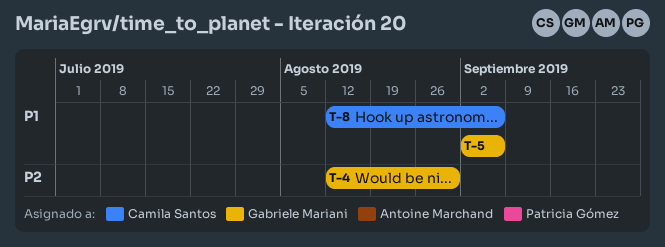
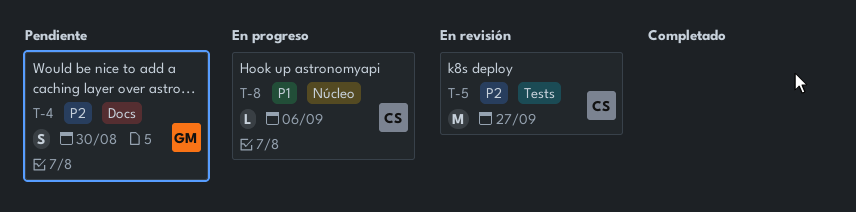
T-5, owner: Gabriele Mariani -> Camila Santos
T-5, priority: P1 -> P2
T-5, due: Sep 6 -> Sep 27

